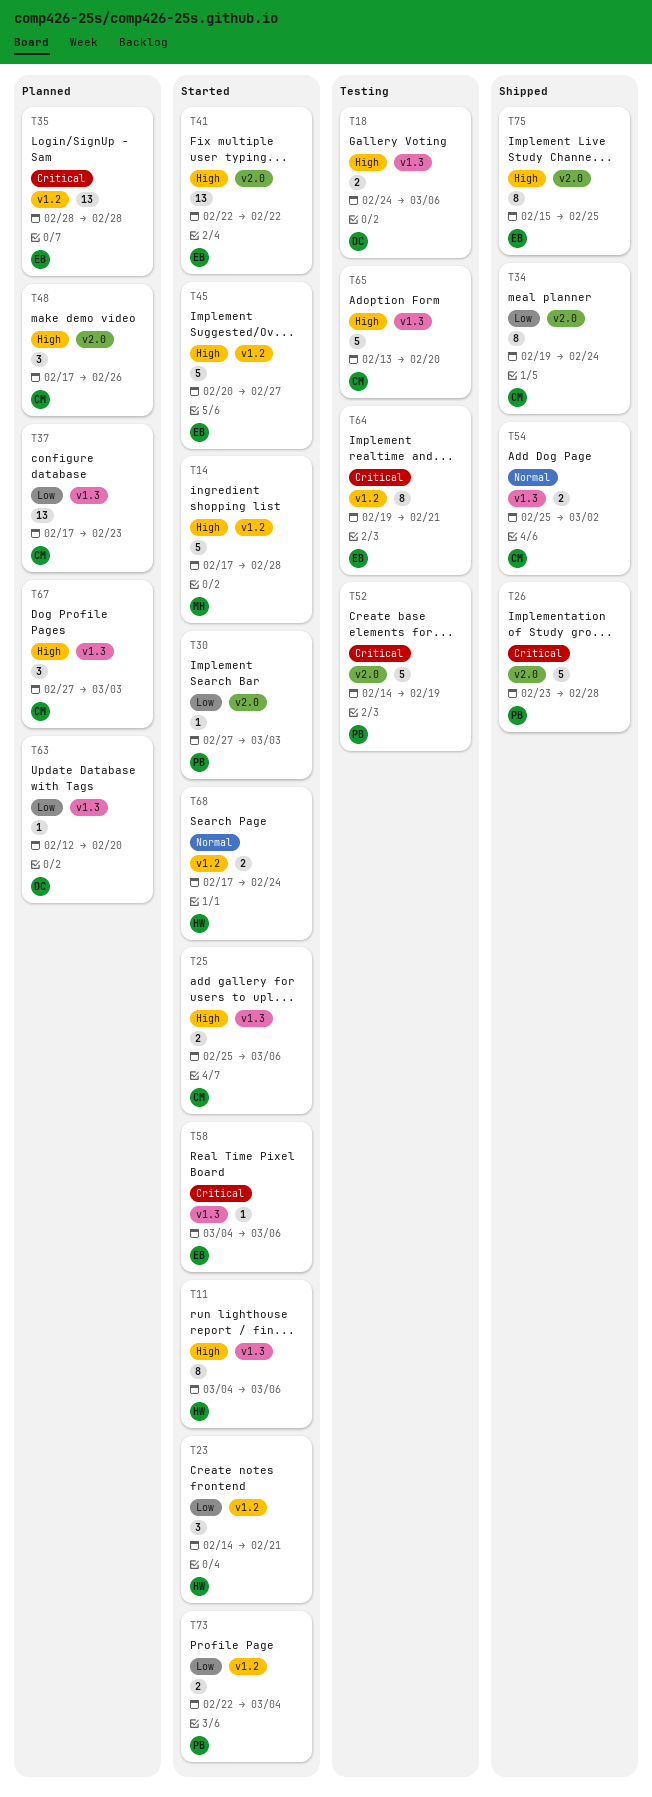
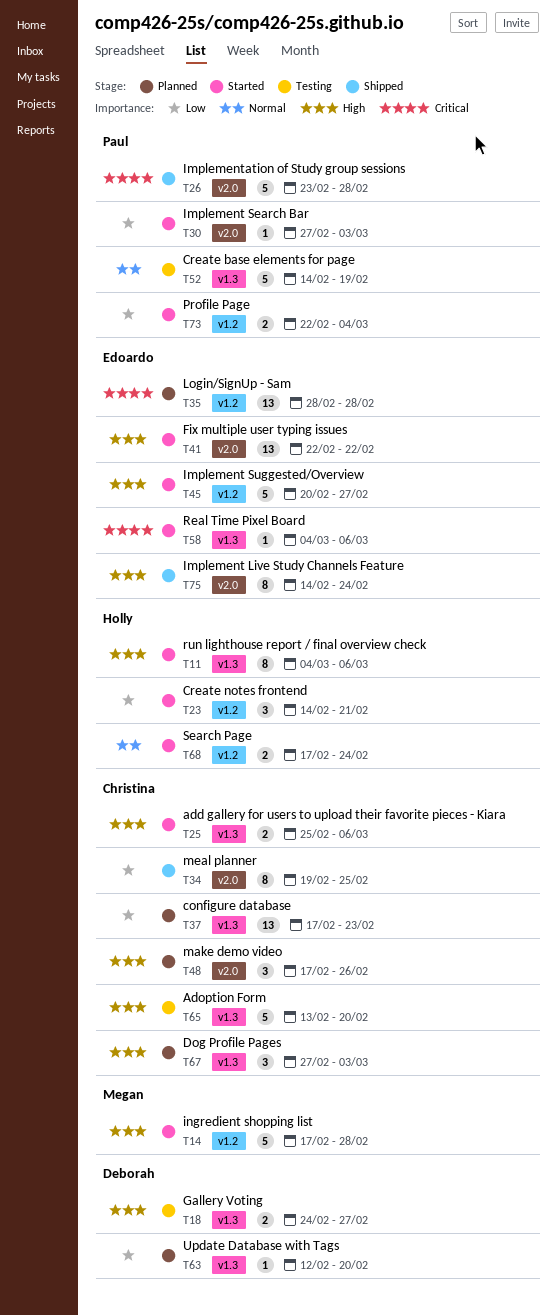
T18, due: Mar 6 -> Feb 27
T34, due: Feb 24 -> Feb 25
T52, priority: Critical -> Normal
T52, label: v2.0 -> v1.3
T54: present -> none
T64: present -> none
T75, start: Feb 15 -> Feb 14
T75, due: Feb 25 -> Feb 24

